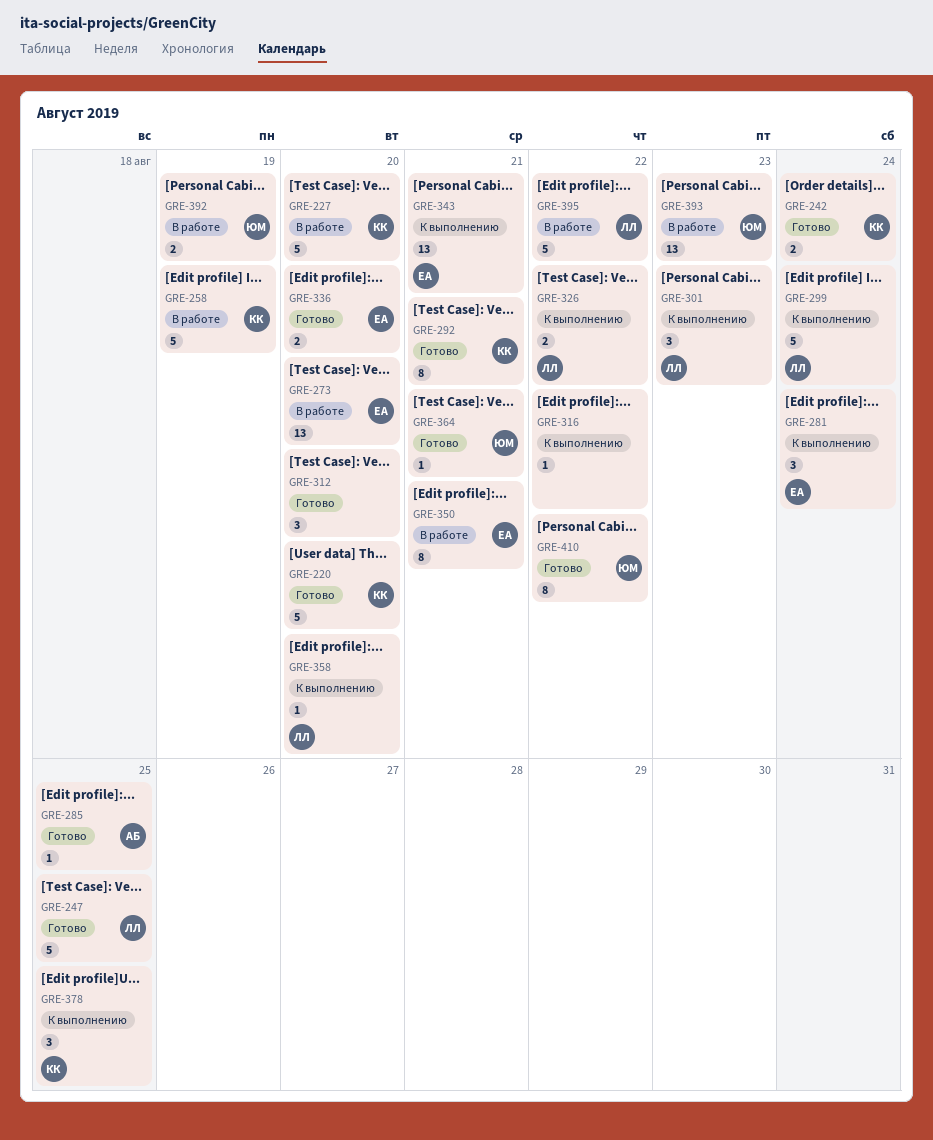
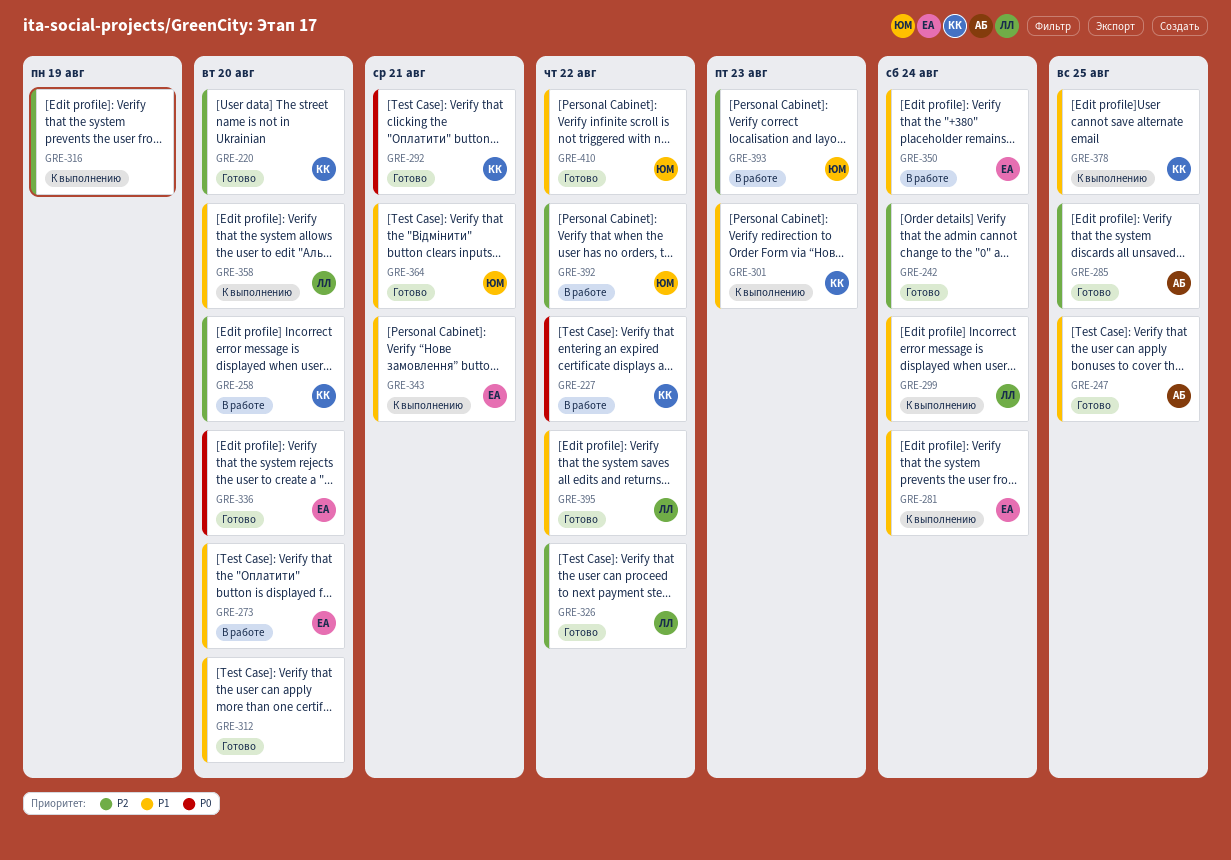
GRE-227, due: Aug 20 -> Aug 22
GRE-242, owner: КК -> none
GRE-247, owner: ЛЛ -> АБ
GRE-258, due: Aug 19 -> Aug 20
GRE-301, owner: ЛЛ -> КК
GRE-316, due: Aug 22 -> Aug 19
GRE-326, status: К выполнению -> Готово
GRE-350, due: Aug 21 -> Aug 24
GRE-392, due: Aug 19 -> Aug 22
GRE-395, status: В работе -> Готово

